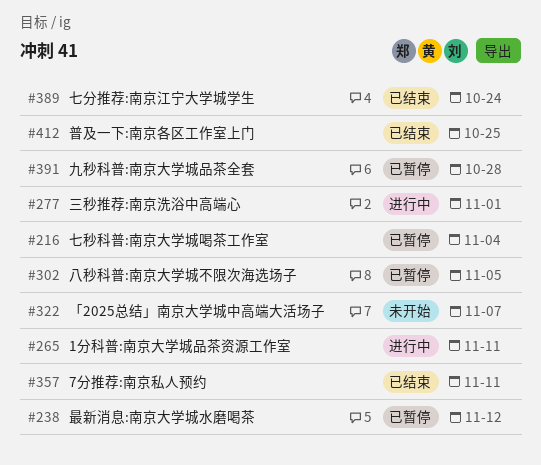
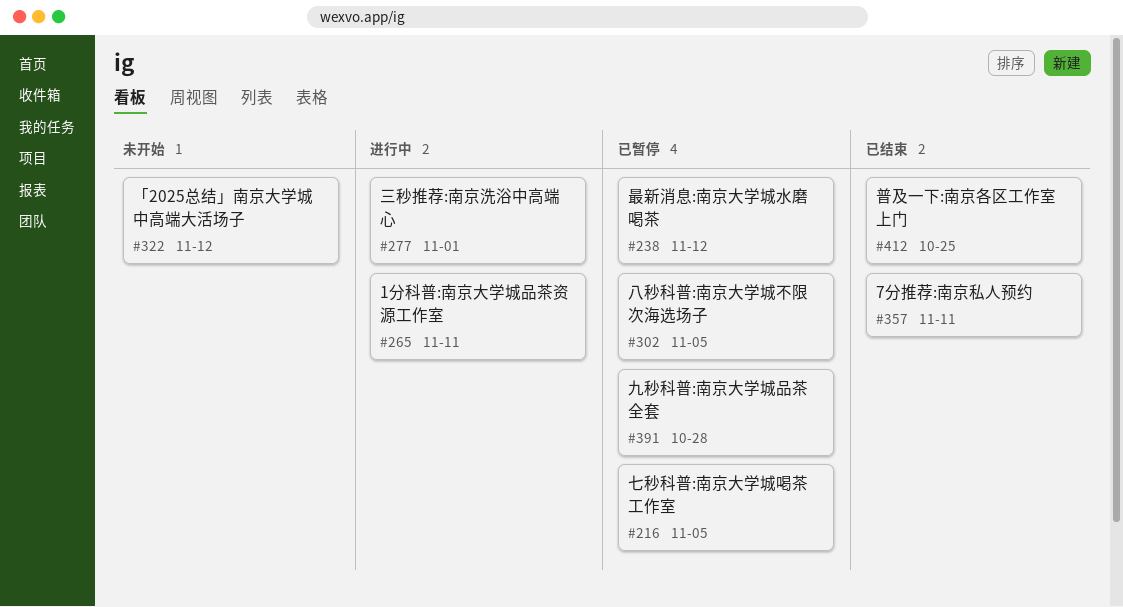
#216, due: Nov 4 -> Nov 5
#322, due: Nov 7 -> Nov 12
#389: present -> none

